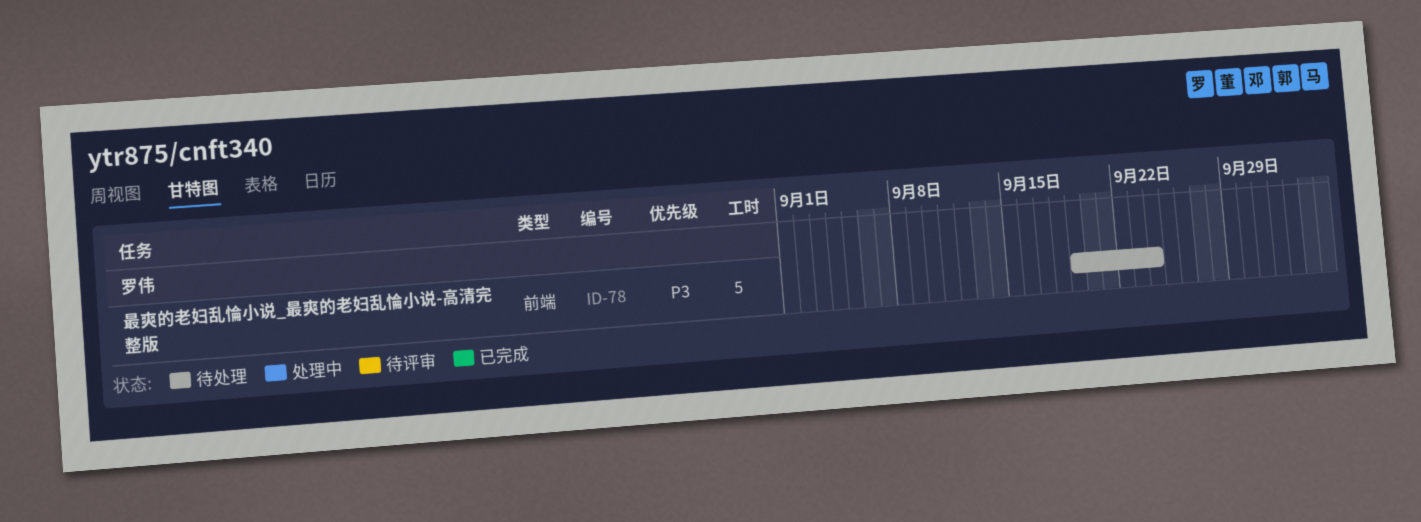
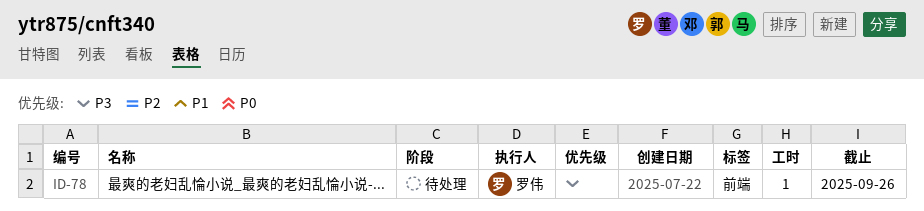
ID-78, estimate: 5 -> 1
ID-78, due: Sep 24 -> Sep 26

